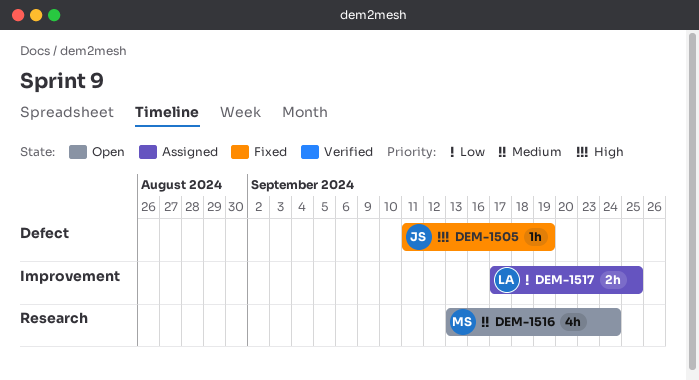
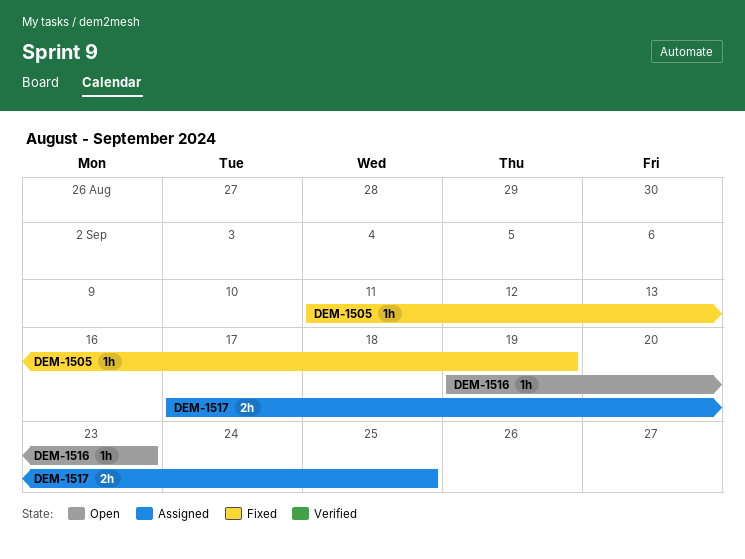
DEM-1516, estimate: 4h -> 1h
DEM-1516, start: Sep 13 -> Sep 19
DEM-1516, due: Sep 24 -> Sep 23

